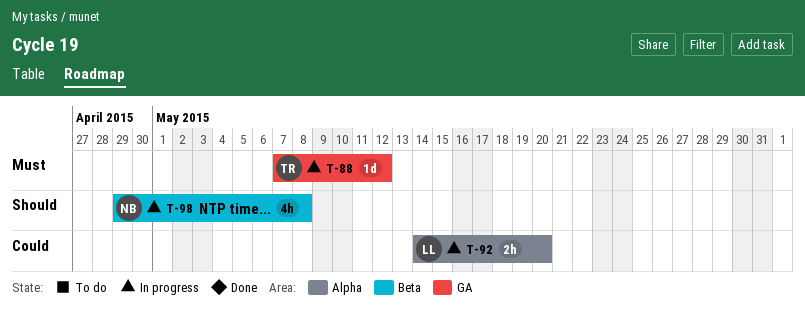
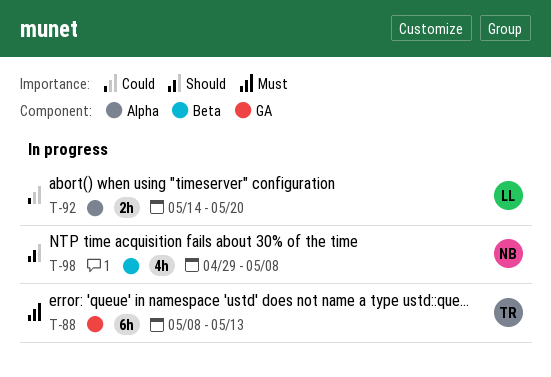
T-88, estimate: 1d -> 6h
T-88, start: May 7 -> May 8
T-88, due: May 12 -> May 13

